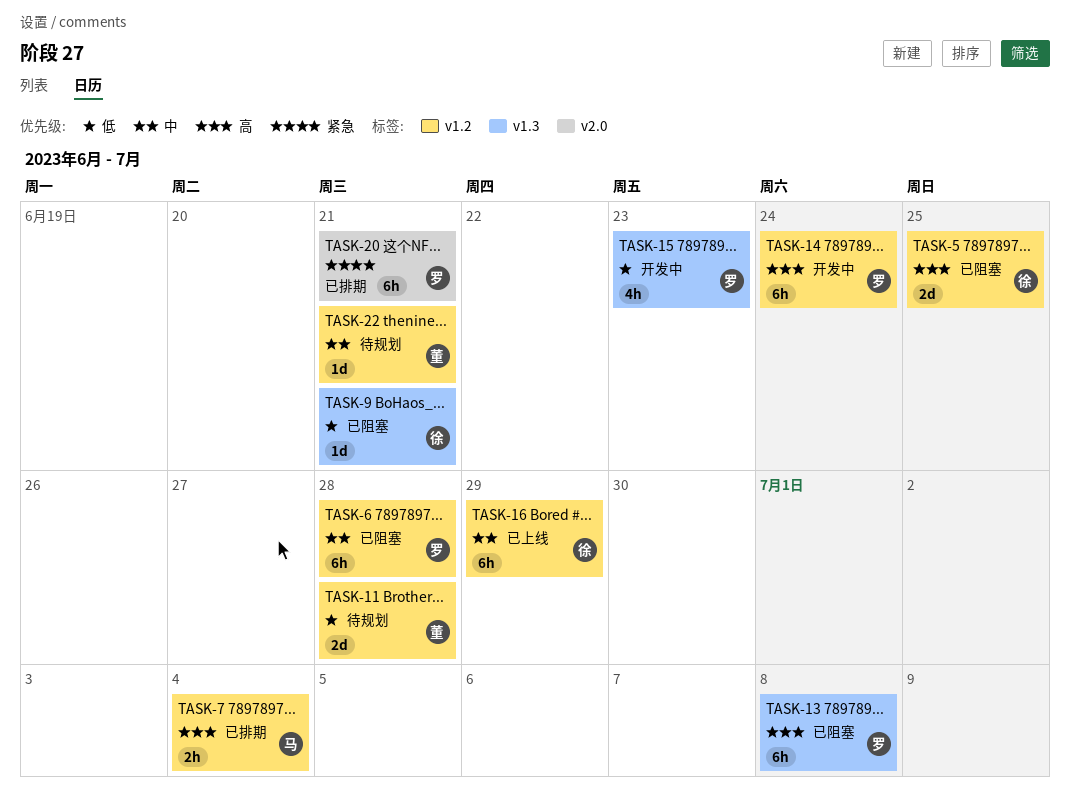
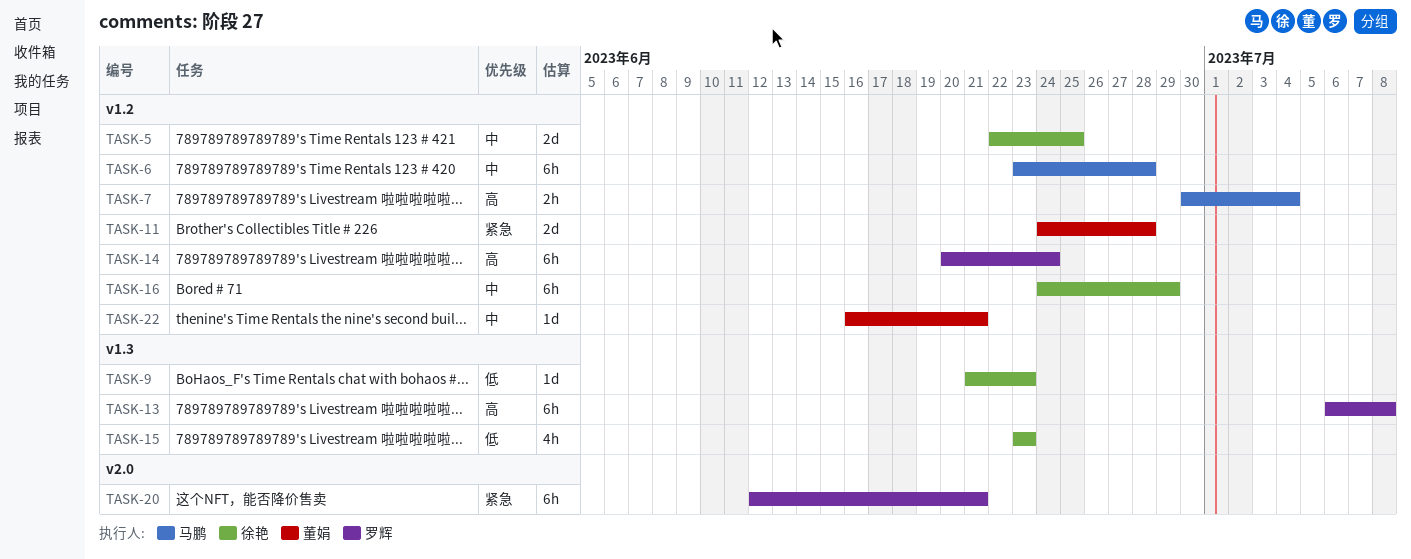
TASK-5, priority: 高 -> 中
TASK-6, owner: 罗辉 -> 马鹏
TASK-9, due: Jun 21 -> Jun 23
TASK-11, priority: 低 -> 紧急
TASK-15, owner: 罗辉 -> 徐艳

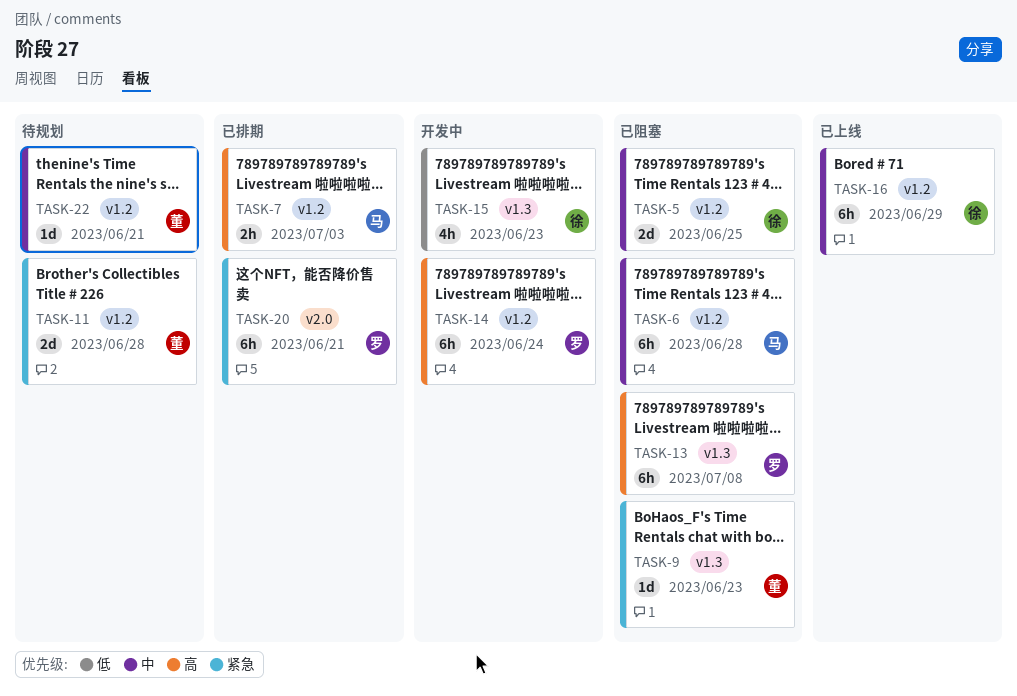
TASK-7, due: Jul 4 -> Jul 3
TASK-9, owner: 徐艳 -> 董娟
TASK-9, priority: 低 -> 紧急

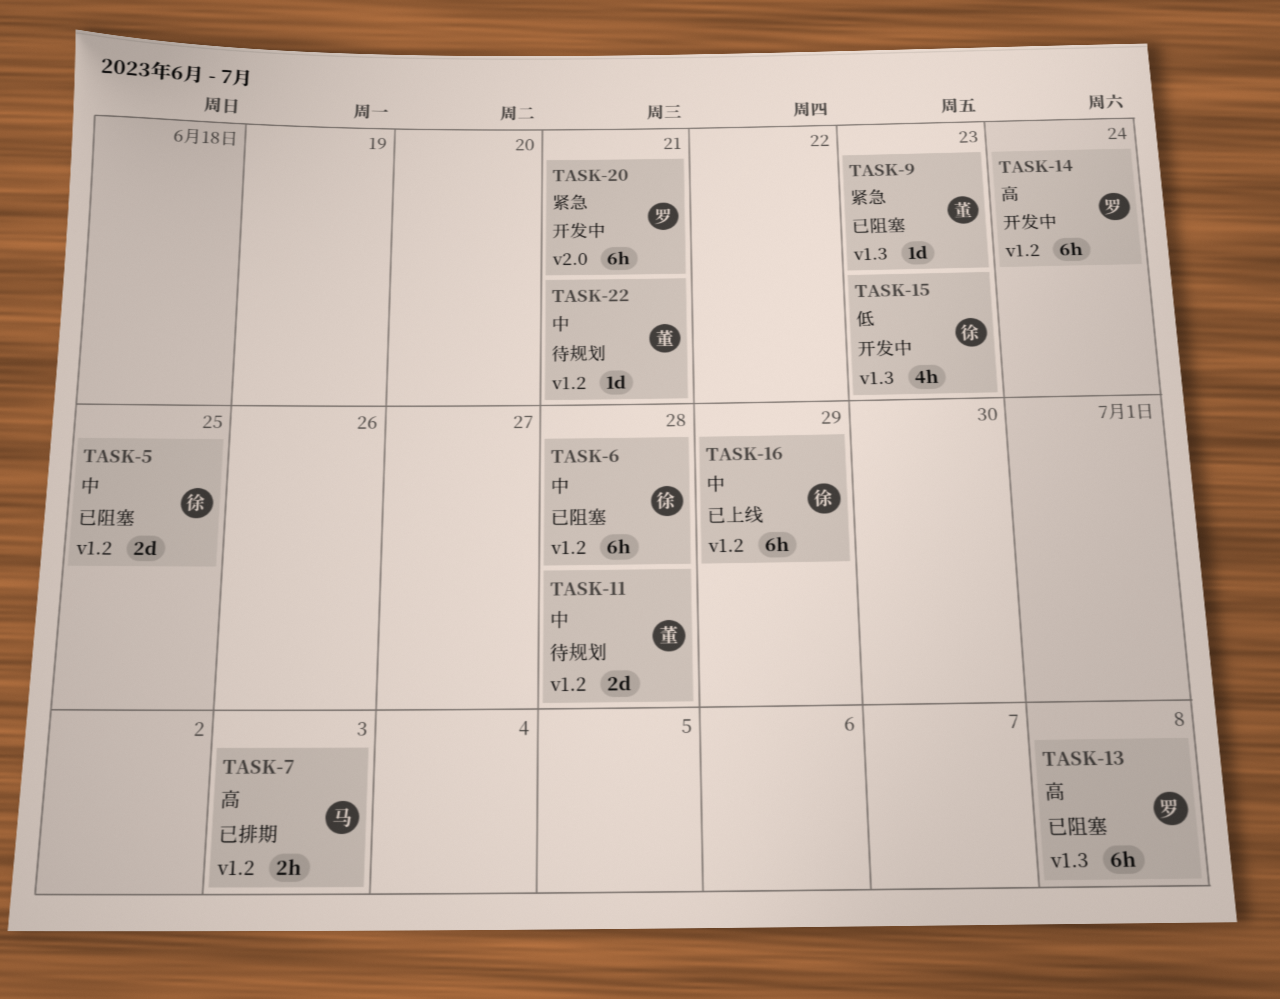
TASK-6, owner: 马 -> 徐
TASK-11, priority: 紧急 -> 中
TASK-20, status: 已排期 -> 开发中

